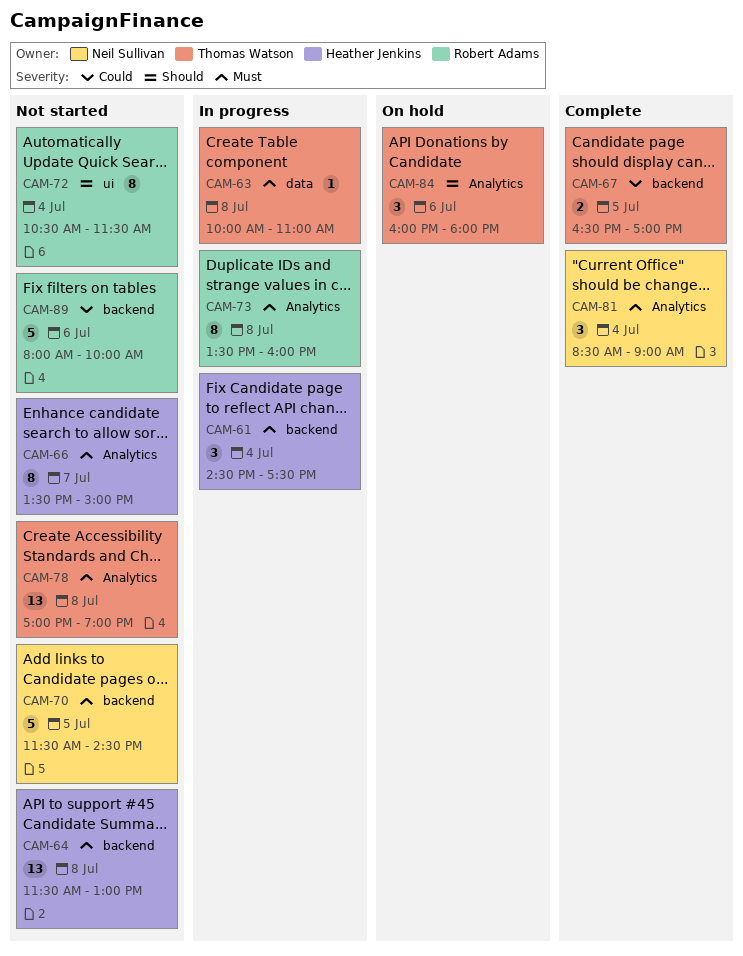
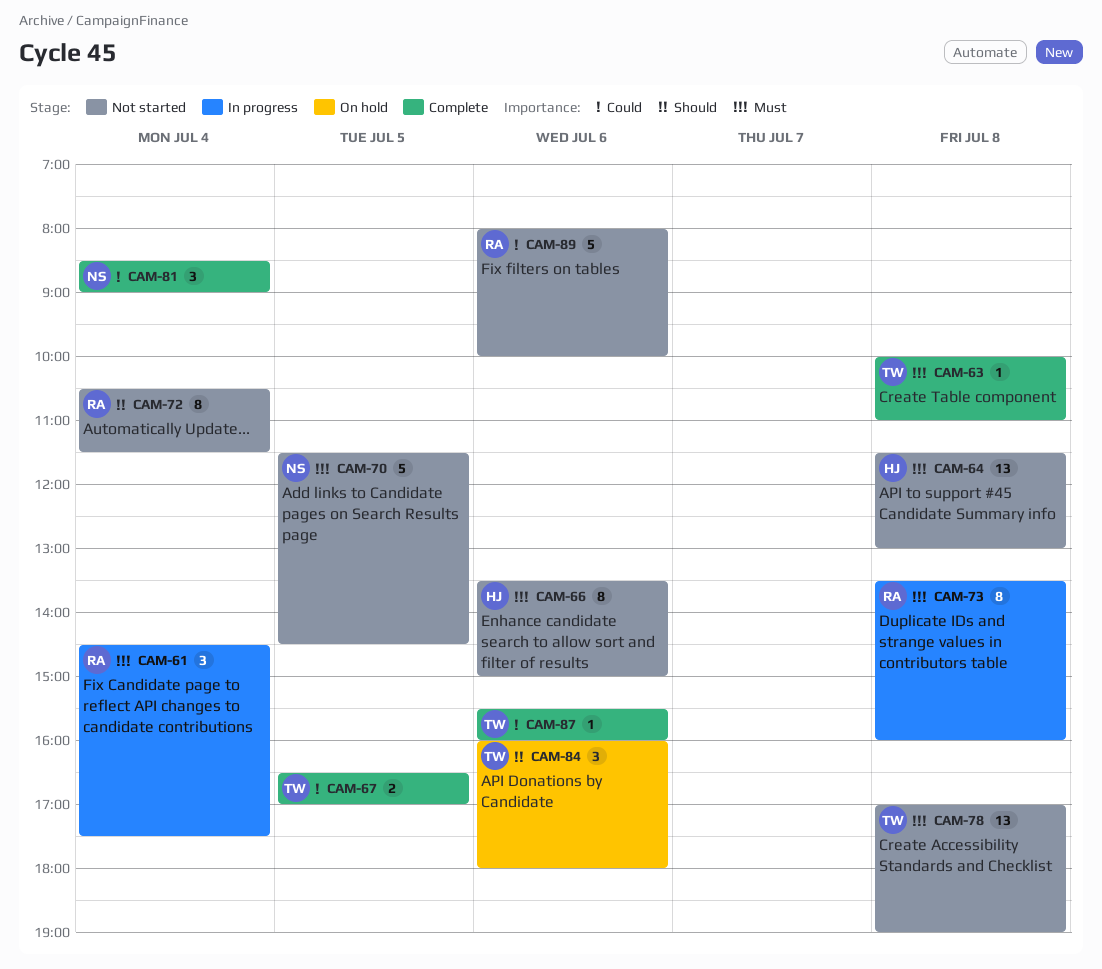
CAM-61, owner: Heather Jenkins -> Robert Adams
CAM-63, status: In progress -> Complete
CAM-66, day: Jul 7 -> Jul 6
CAM-81, priority: Must -> Could
CAM-87: none -> present

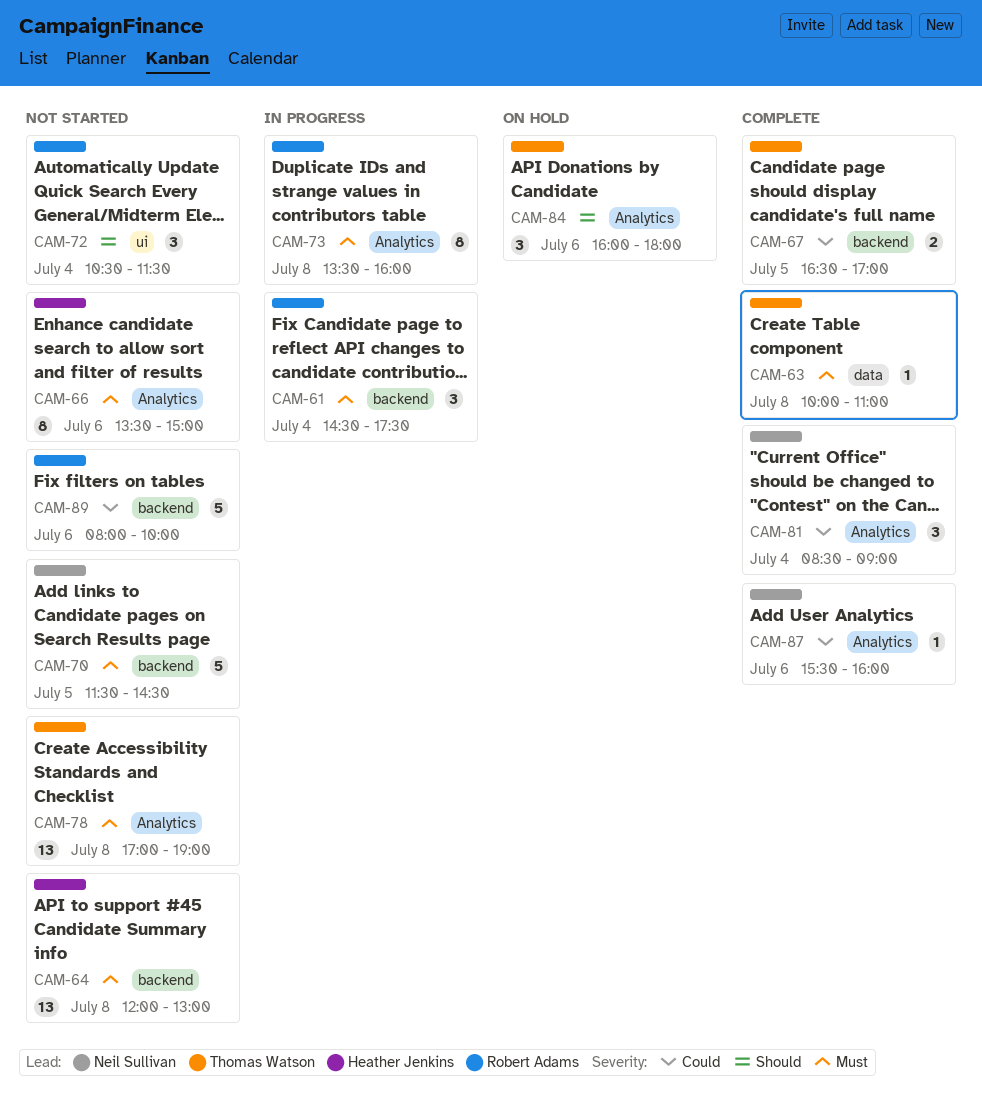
CAM-64, begins: 11:30 -> 12:00
CAM-72, estimate: 8 -> 3
CAM-87, owner: Thomas Watson -> Neil Sullivan

